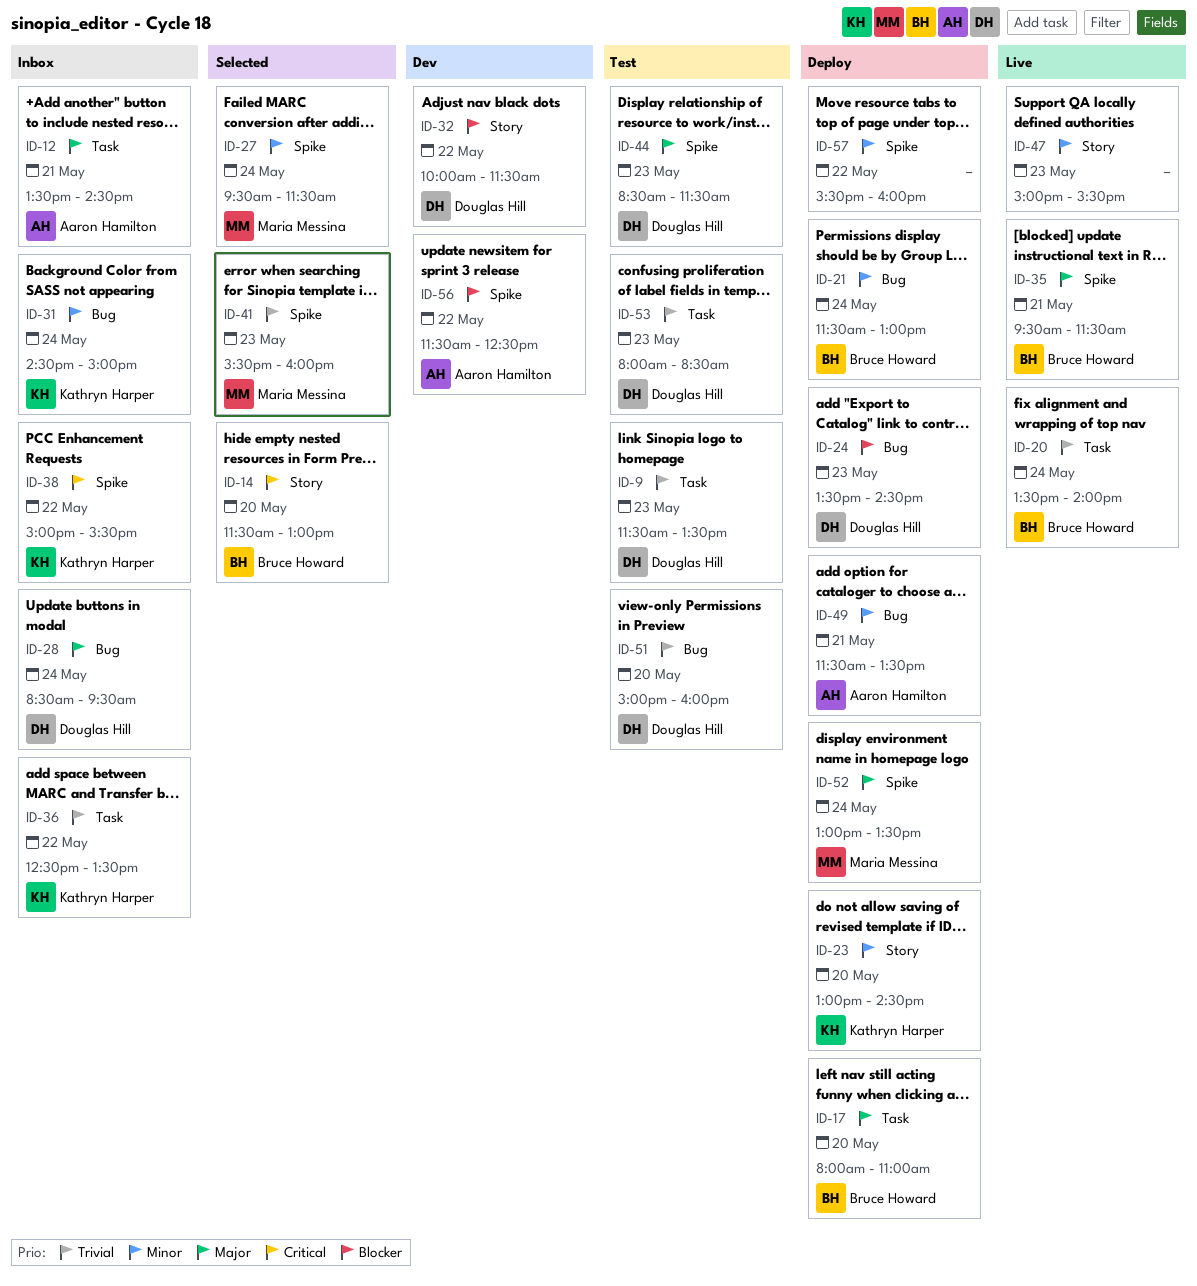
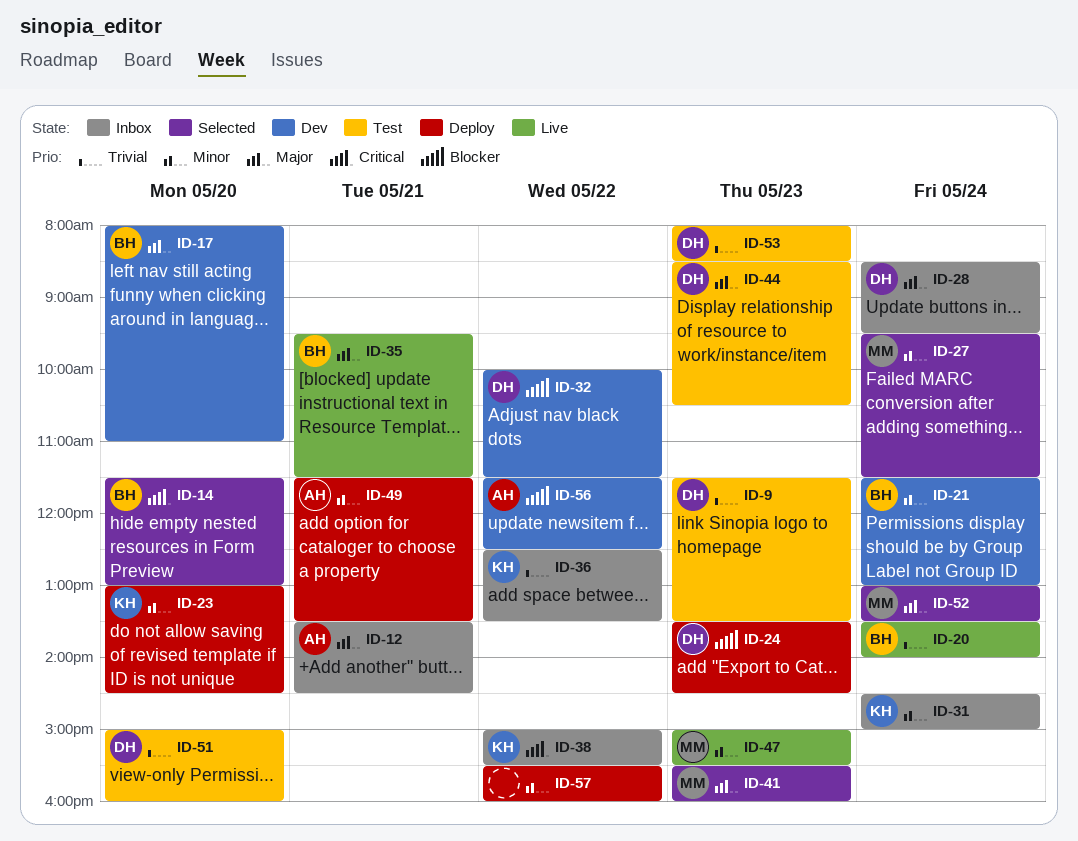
ID-17, status: Deploy -> Dev
ID-21, status: Deploy -> Dev
ID-41, priority: Trivial -> Major
ID-44, ends: 11:30 -> 10:30
ID-47, owner: none -> Maria Messina
ID-52, status: Deploy -> Selected

